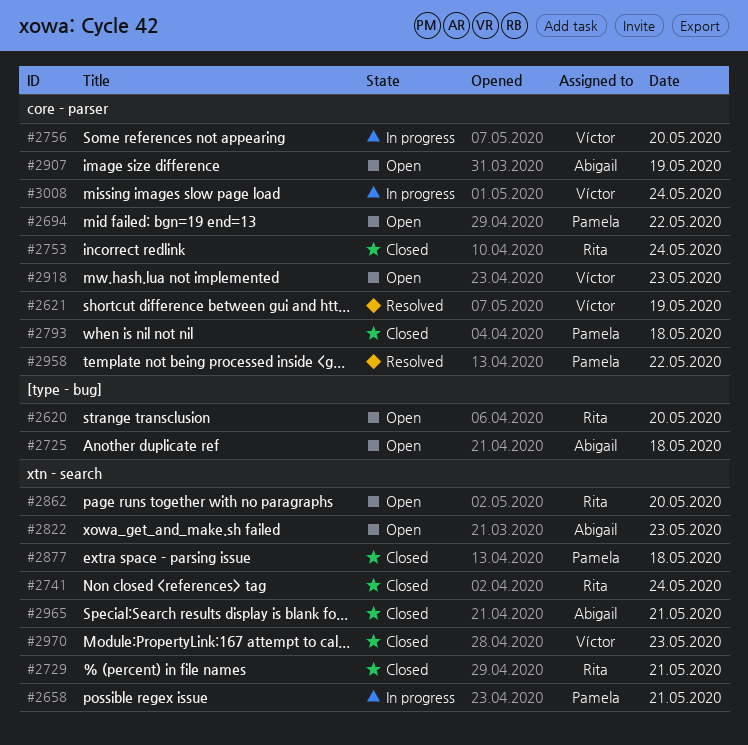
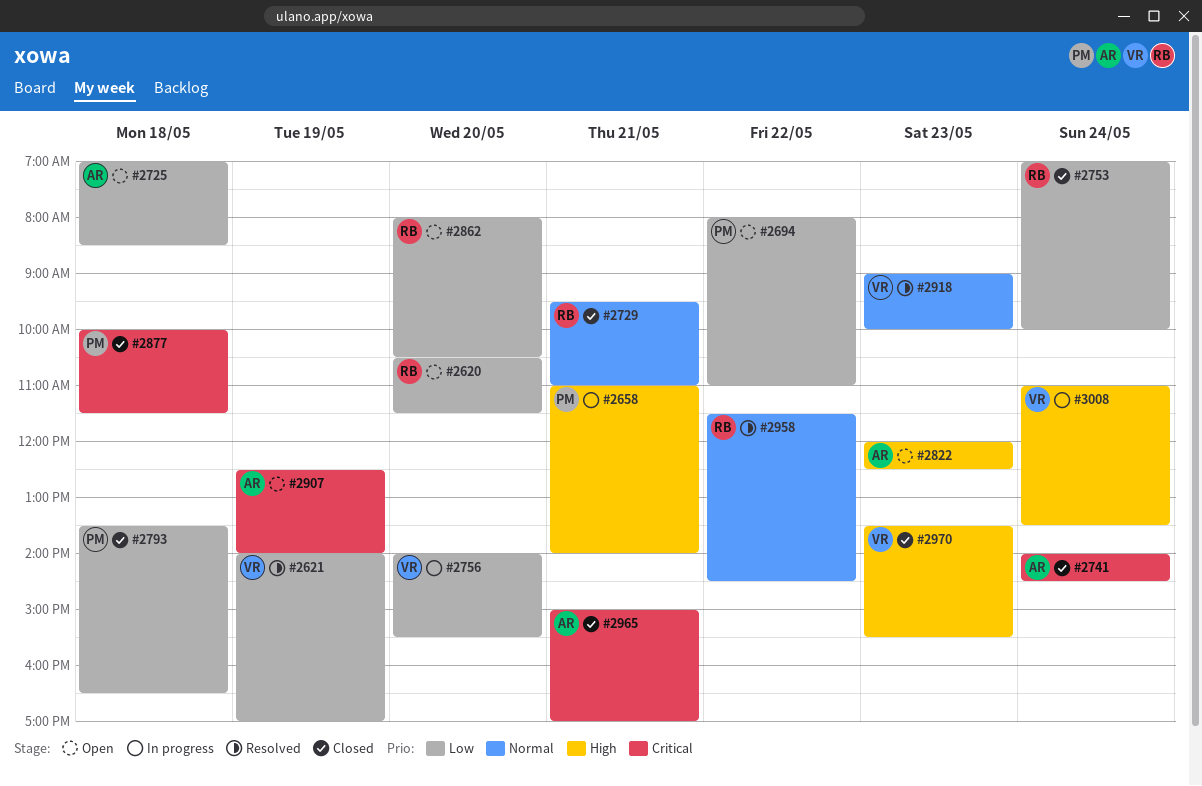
#2741, owner: Rita -> Abigail
#2918, status: Open -> Resolved
#2958, owner: Pamela -> Rita

